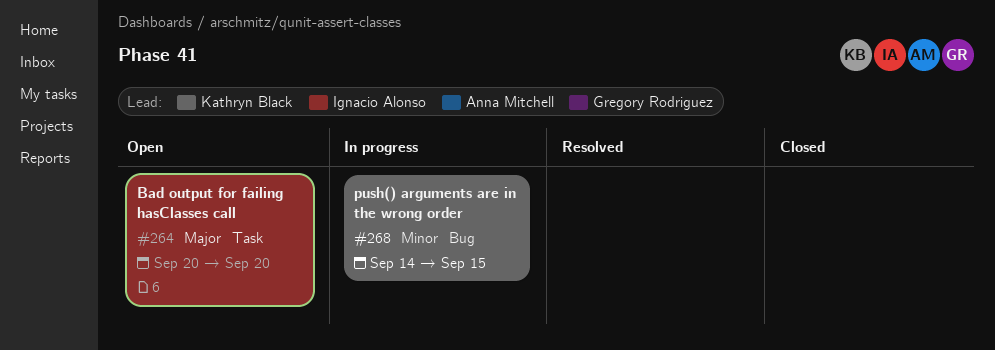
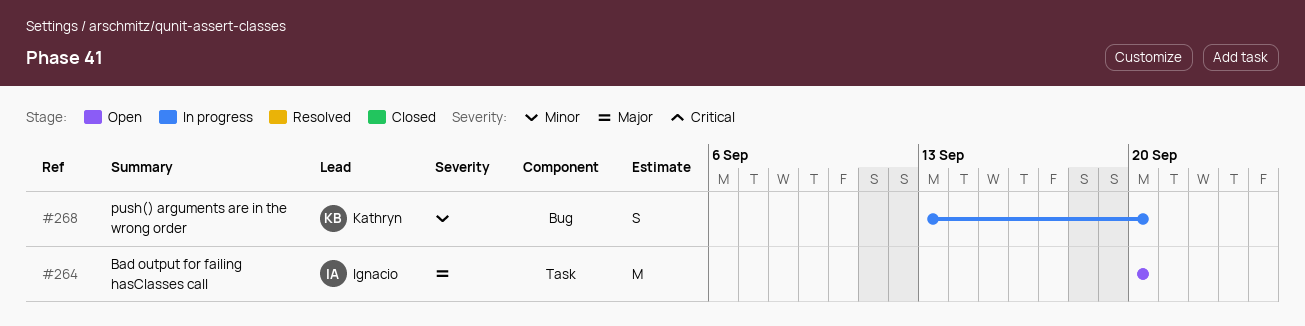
#268, start: Sep 14 -> Sep 13
#268, due: Sep 15 -> Sep 20

